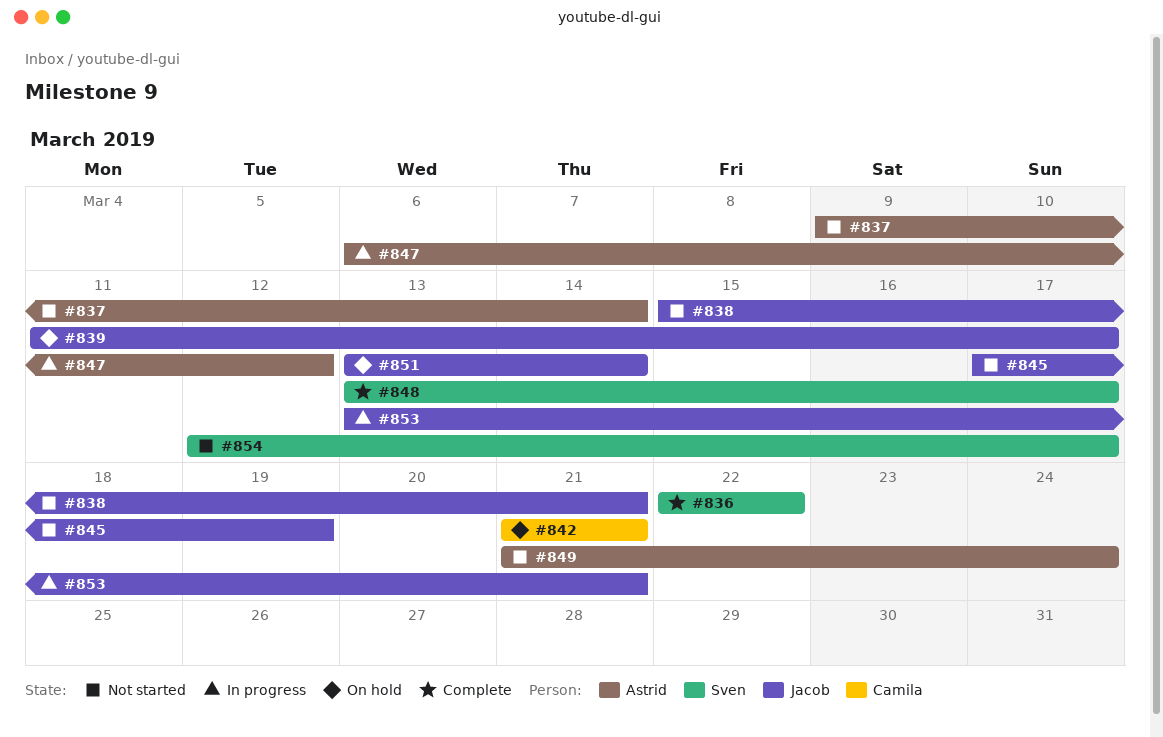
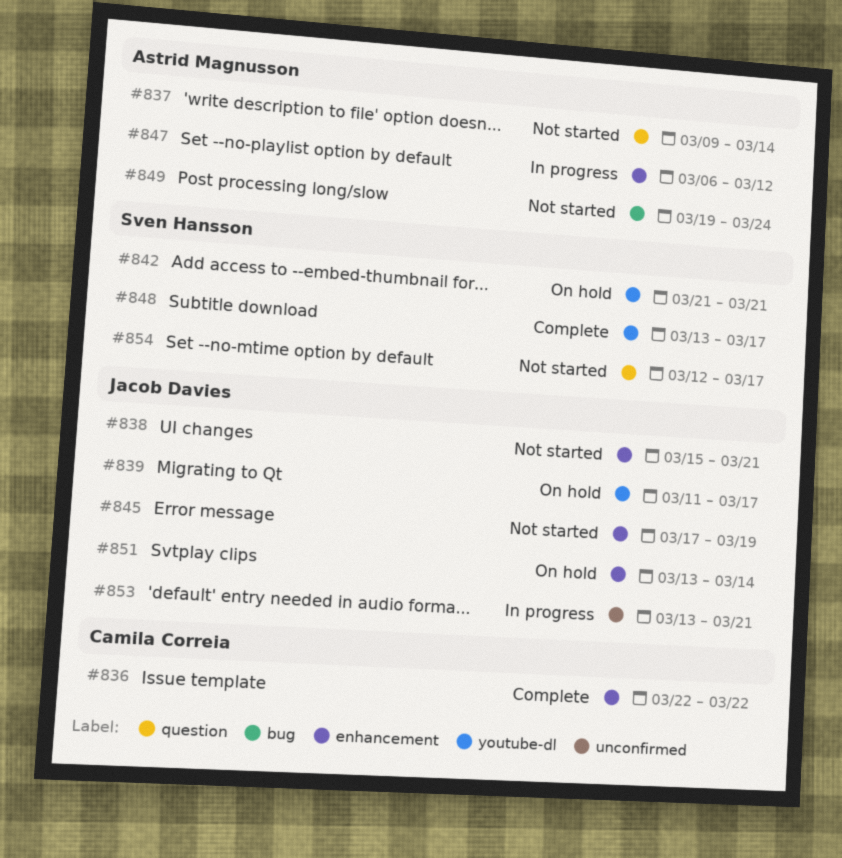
#836, owner: Sven Hansson -> Camila Correia
#842, owner: Camila Correia -> Sven Hansson
#849, start: Mar 21 -> Mar 19

